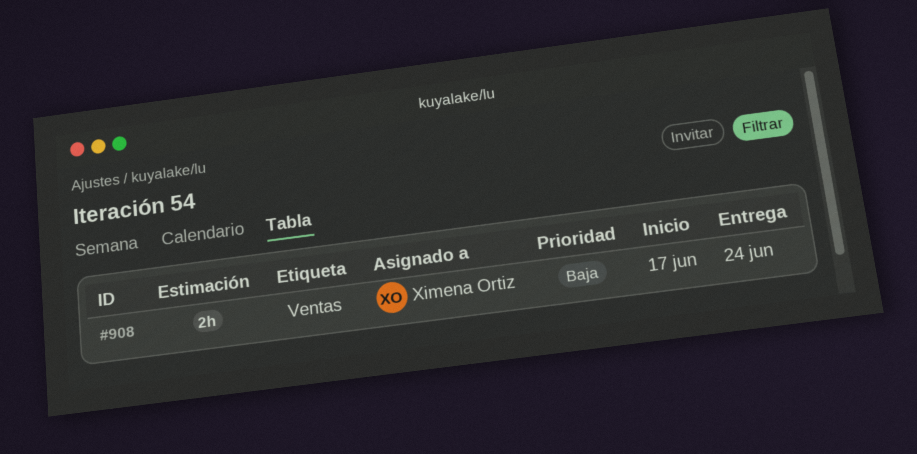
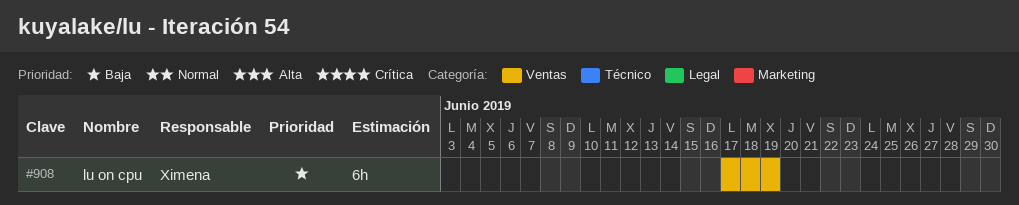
#908, estimate: 2h -> 6h
#908, due: Jun 24 -> Jun 19

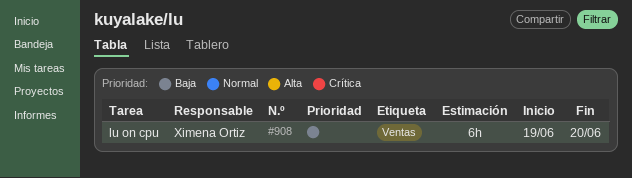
#908, start: Jun 17 -> Jun 19
#908, due: Jun 19 -> Jun 20

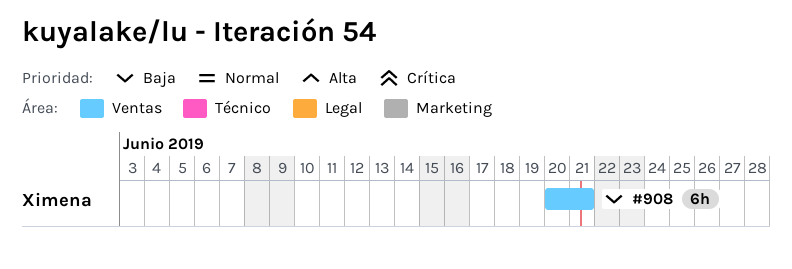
#908, start: Jun 19 -> Jun 20
#908, due: Jun 20 -> Jun 21

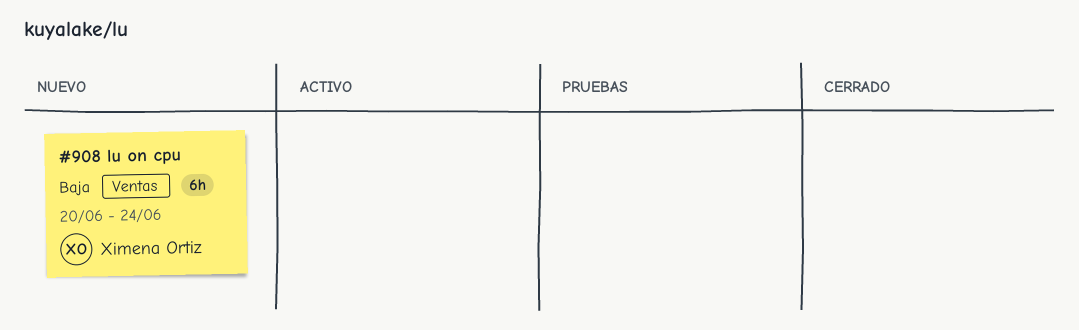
#908, due: Jun 21 -> Jun 24

